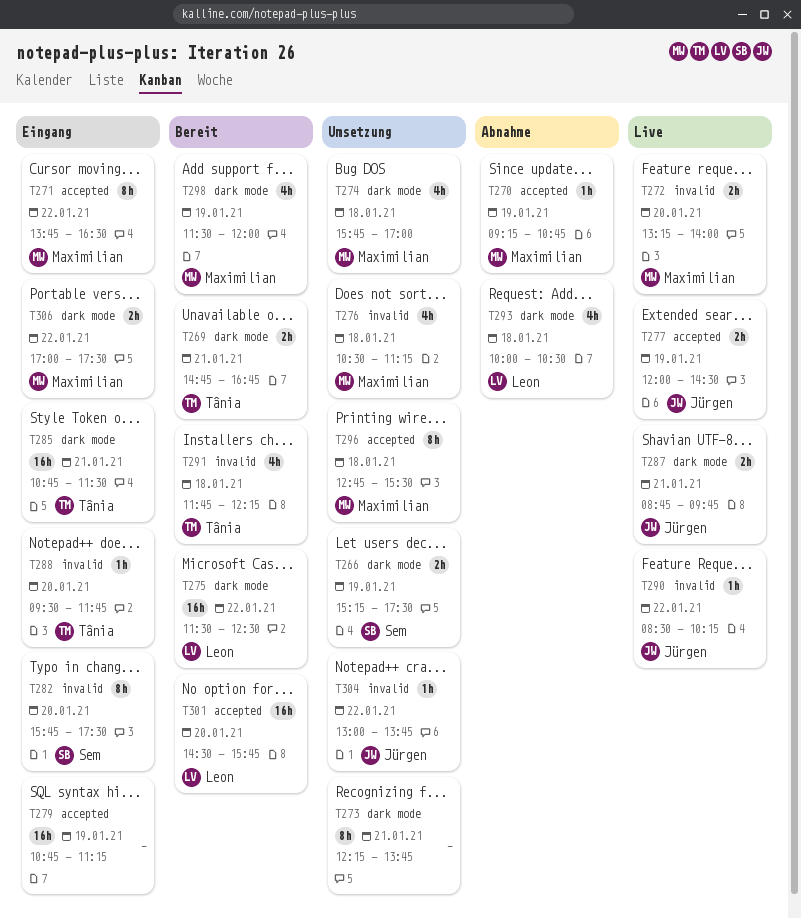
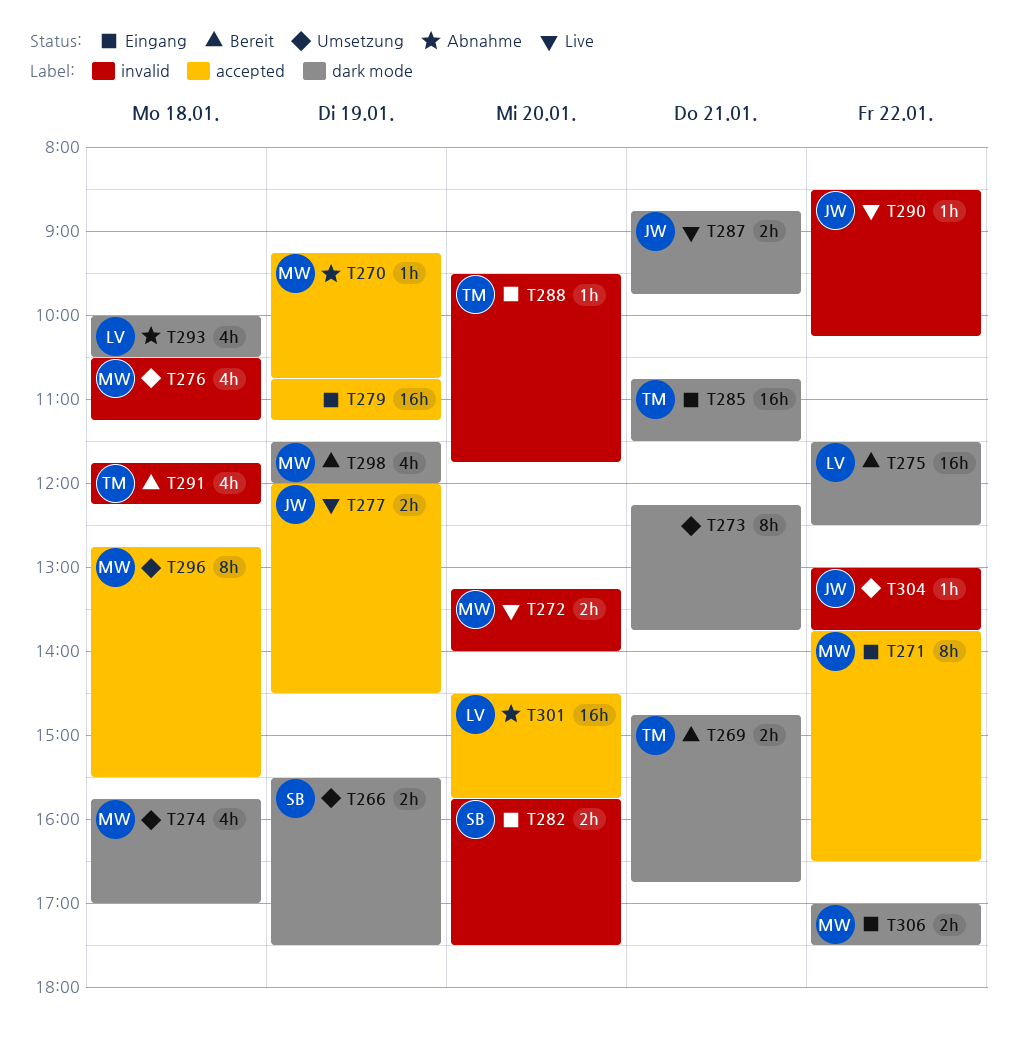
T266, begins: 15:15 -> 15:30
T282, estimate: 8h -> 2h
T301, status: Bereit -> Abnahme

